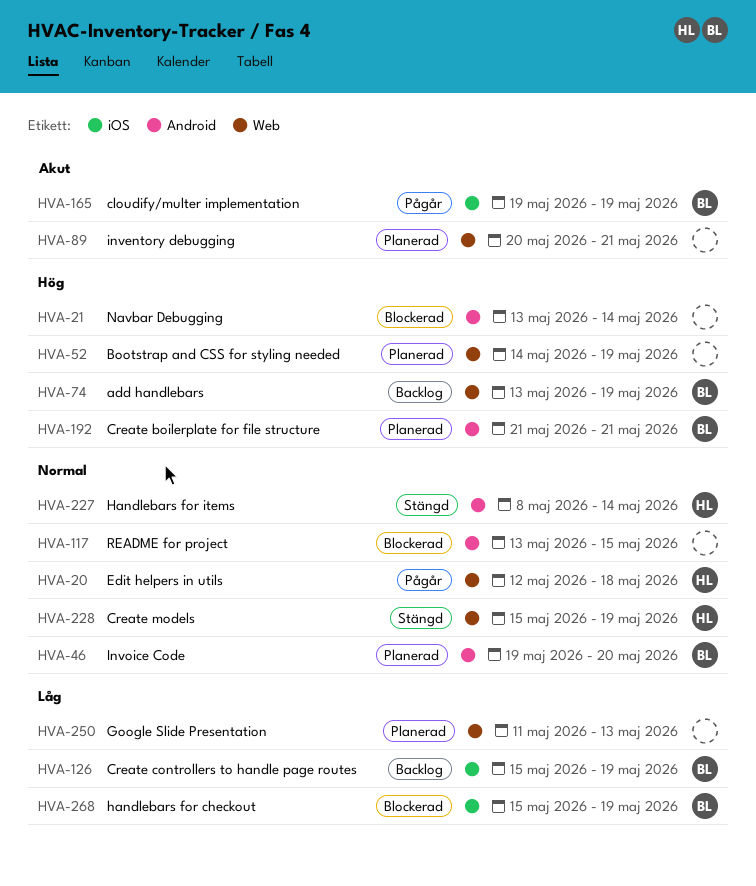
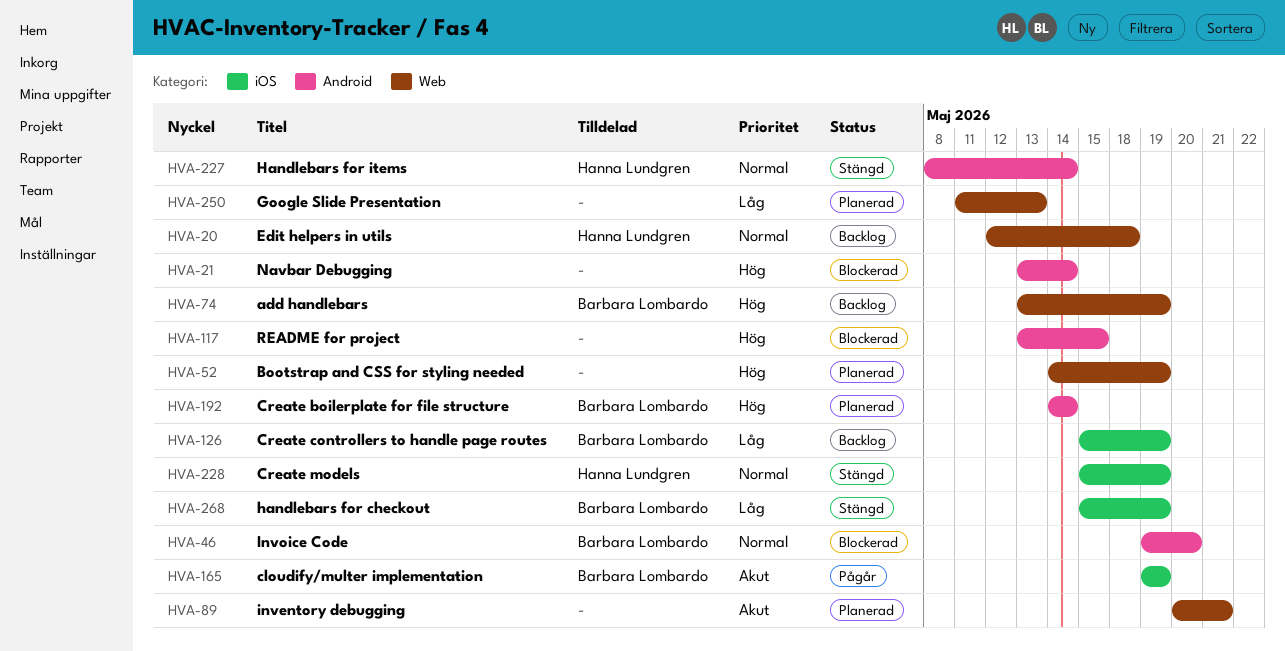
HVA-20, status: Pågår -> Backlog
HVA-46, status: Planerad -> Blockerad
HVA-117, priority: Normal -> Hög
HVA-192, start: May 21 -> May 14
HVA-192, due: May 21 -> May 14
HVA-228, label: Web -> iOS
HVA-268, status: Blockerad -> Stängd

